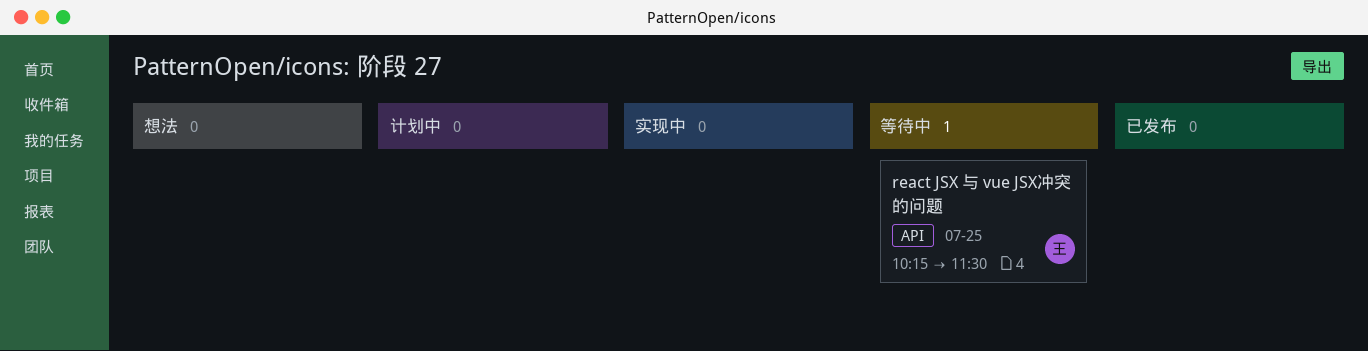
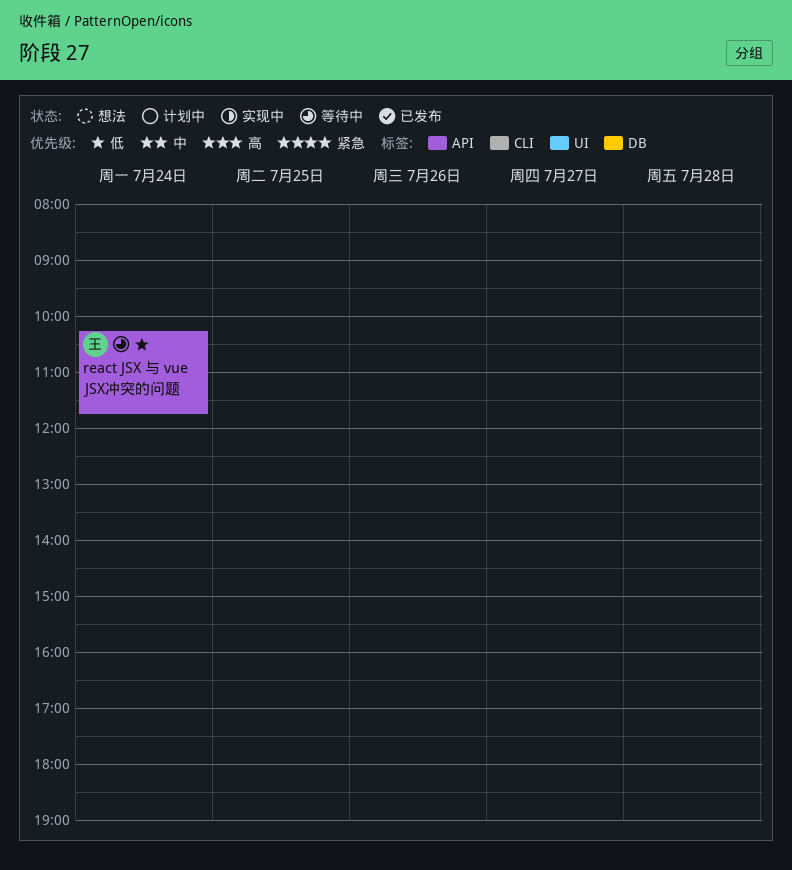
react JSX 与 vue JSX冲突的问题, day: Jul 25 -> Jul 24
react JSX 与 vue JSX冲突的问题, ends: 11:30 -> 11:45

